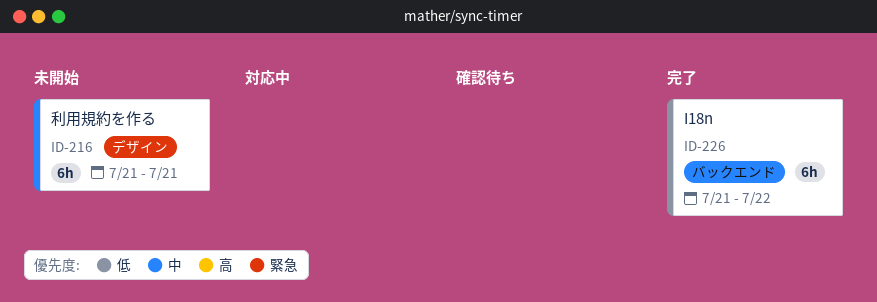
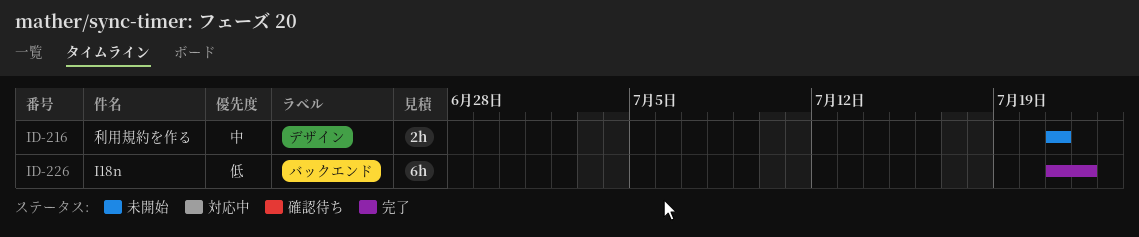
ID-216, estimate: 6h -> 2h

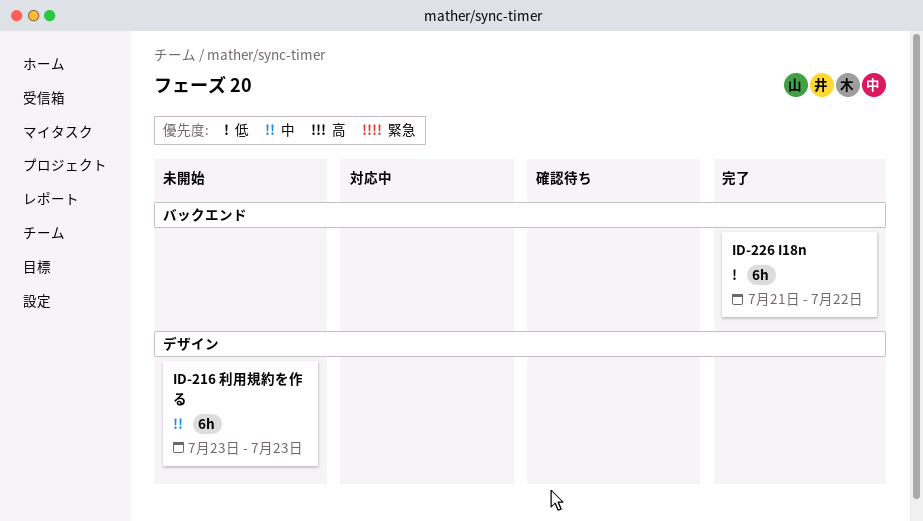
ID-216, estimate: 2h -> 6h
ID-216, start: Jul 21 -> Jul 23
ID-216, due: Jul 21 -> Jul 23

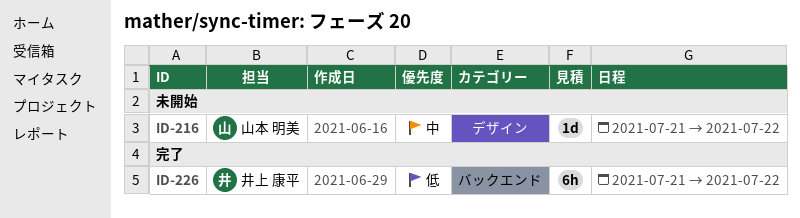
ID-216, estimate: 6h -> 1d
ID-216, start: Jul 23 -> Jul 21
ID-216, due: Jul 23 -> Jul 22

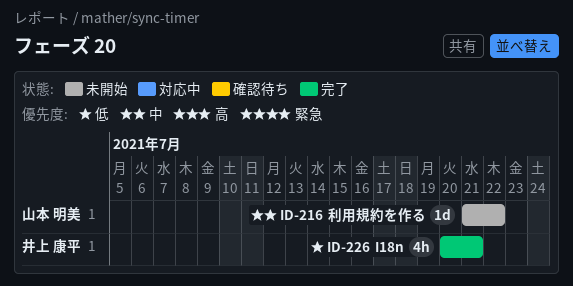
ID-226, estimate: 6h -> 4h
ID-226, start: Jul 21 -> Jul 20
ID-226, due: Jul 22 -> Jul 21

